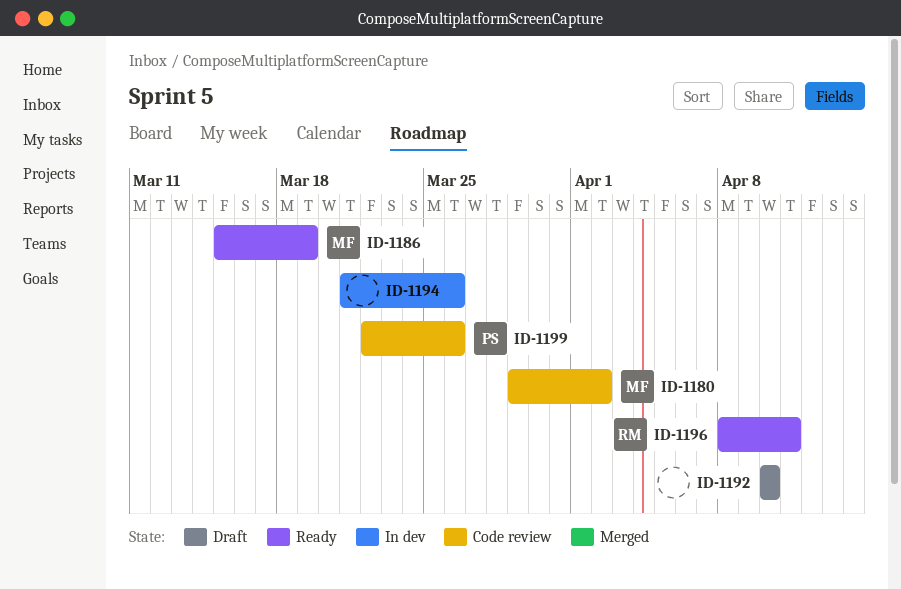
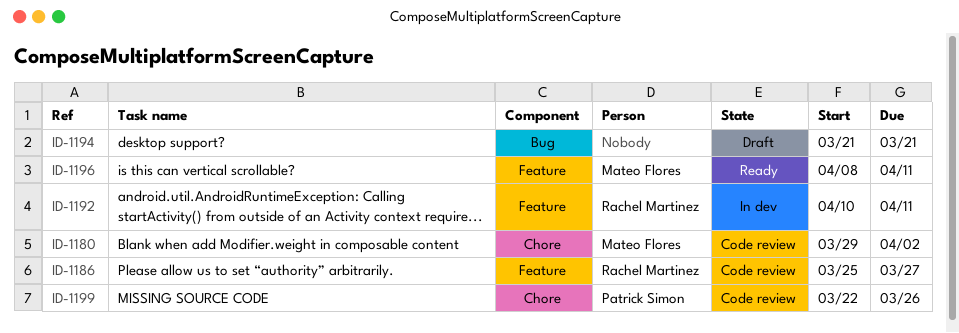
ID-1186, status: Ready -> Code review
ID-1186, owner: Mateo Flores -> Rachel Martinez
ID-1186, start: Mar 15 -> Mar 25
ID-1186, due: Mar 19 -> Mar 27
ID-1192, status: Draft -> In dev
ID-1192, owner: none -> Rachel Martinez
ID-1192, due: Apr 10 -> Apr 11
ID-1194, status: In dev -> Draft
ID-1194, due: Mar 26 -> Mar 21
ID-1196, owner: Rachel Martinez -> Mateo Flores

